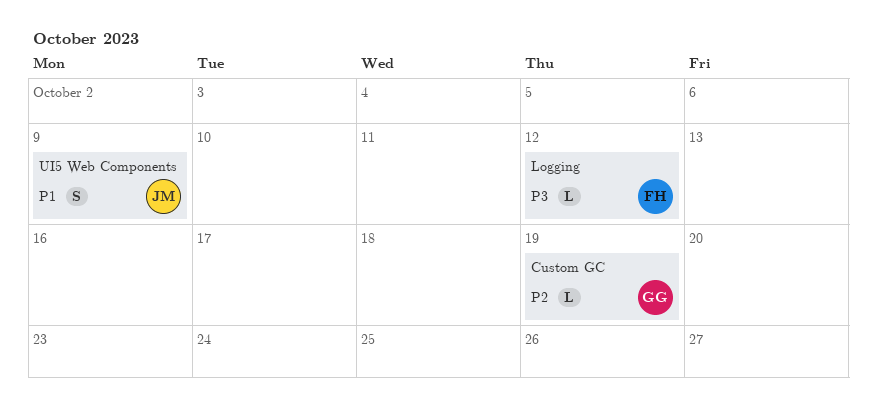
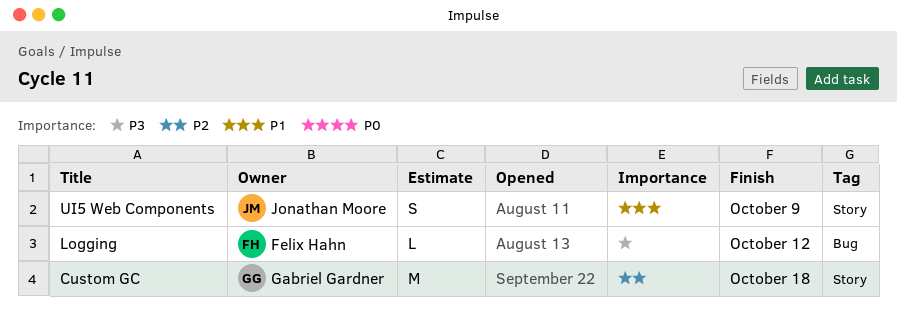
Custom GC, estimate: L -> M
Custom GC, due: Oct 19 -> Oct 18

